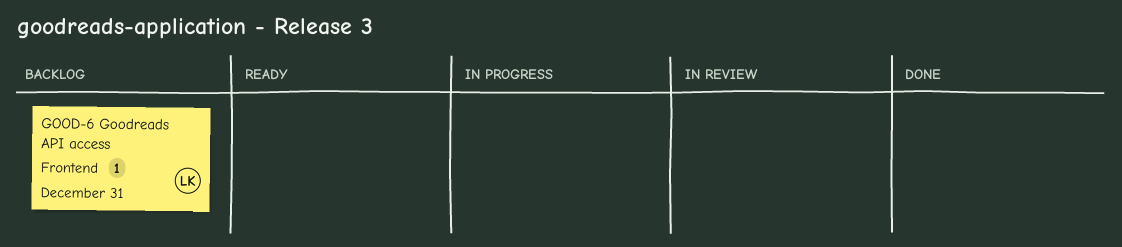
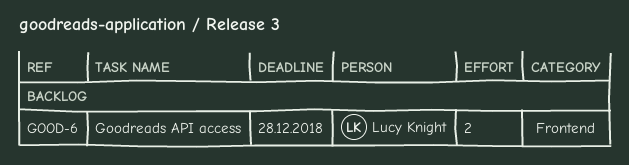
GOOD-6, estimate: 1 -> 2
GOOD-6, due: Dec 31 -> Dec 28

